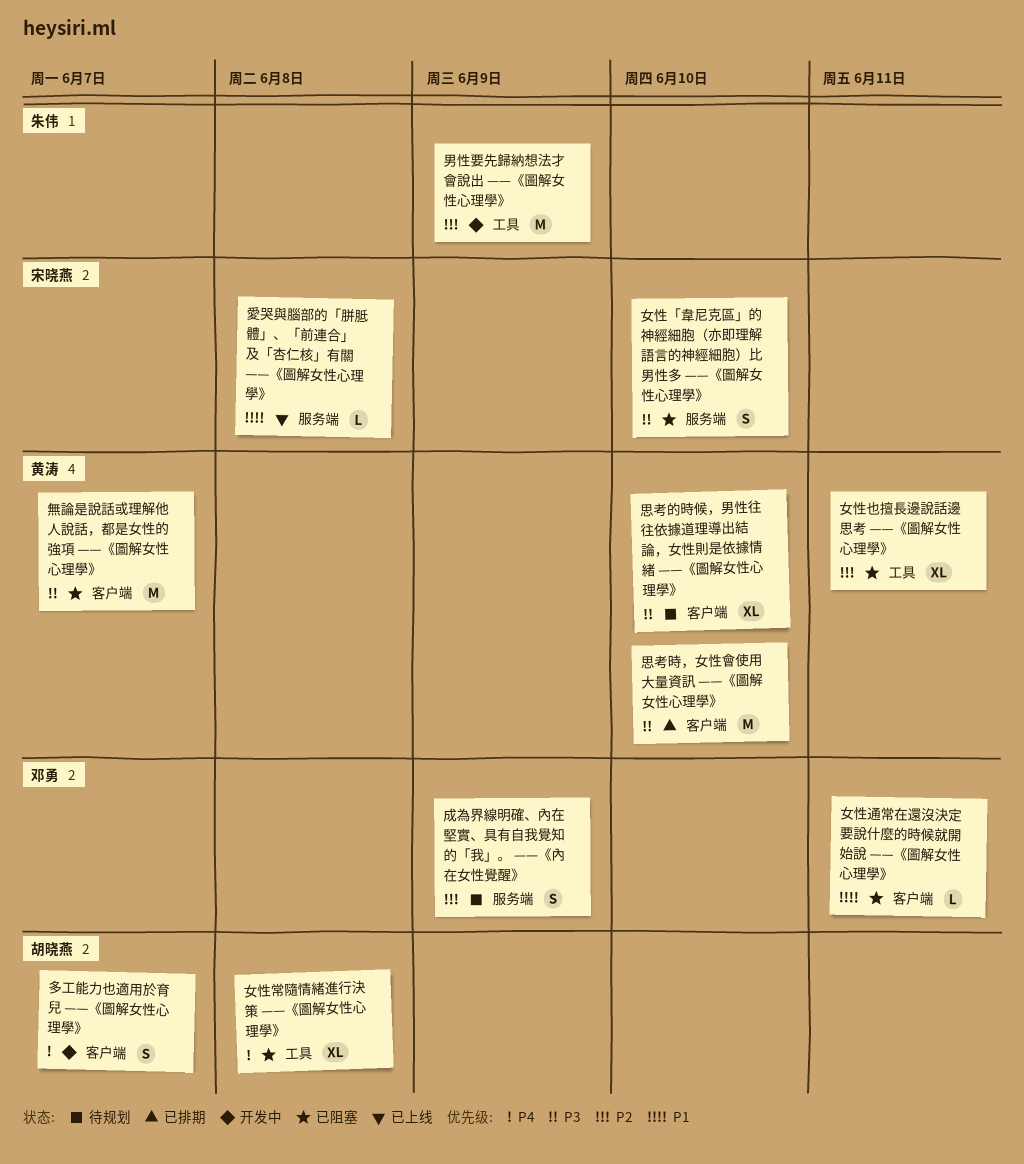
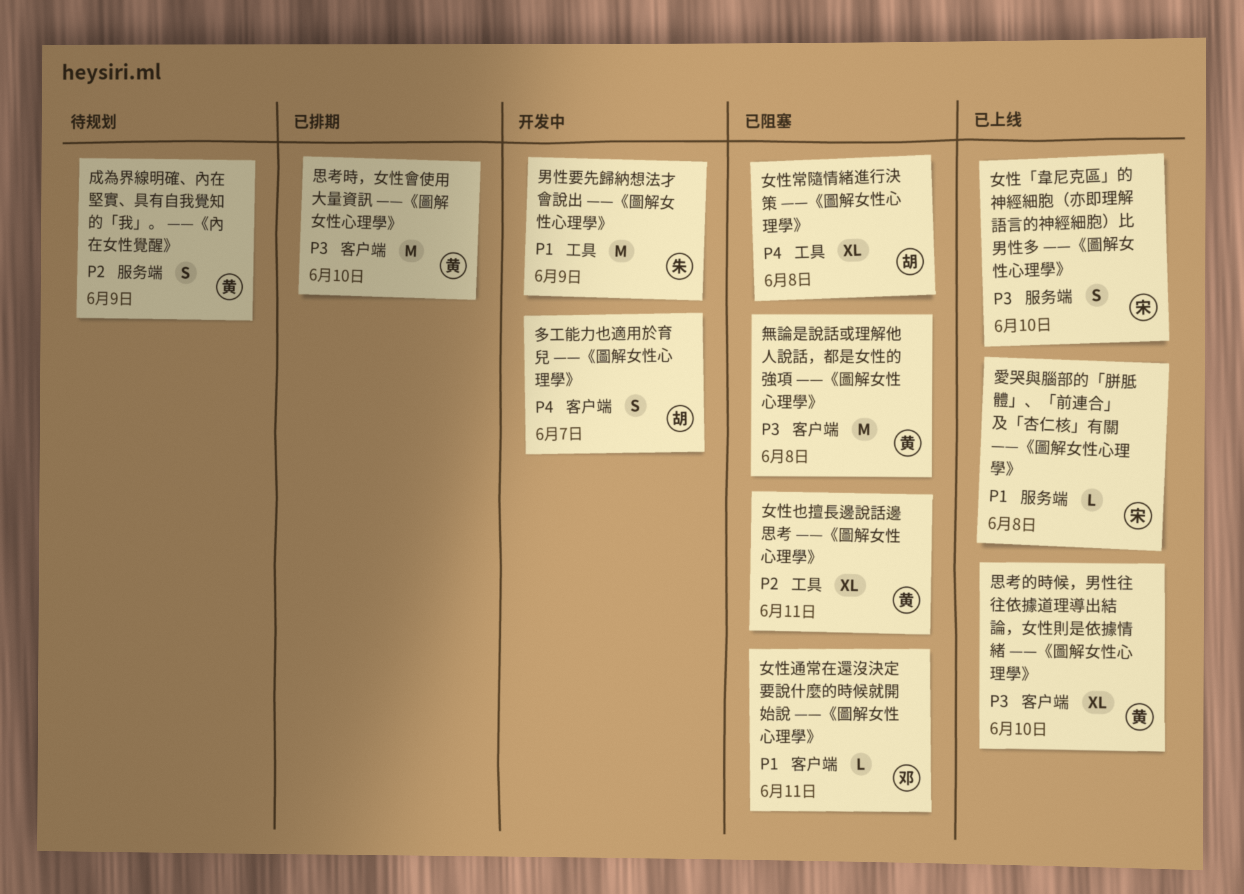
女性「韋尼克區」的神經細胞（亦即理解語言的神經細胞）比男性多 ——《圖解女性心理學》, status: 已阻塞 -> 已上线
思考的時候，男性往往依據道理導出結論，女性則是依據情緒 ——《圖解女性心理學》, status: 待规划 -> 已上线
成為界線明確、內在堅實、具有自我覺知的「我」。 ——《內在女性覺醒》, owner: 邓勇 -> 黄涛
無論是說話或理解他人說話，都是女性的強項 ——《圖解女性心理學》, due: Jun 7 -> Jun 8
男性要先歸納想法才會說出 ——《圖解女性心理學》, priority: P2 -> P1

